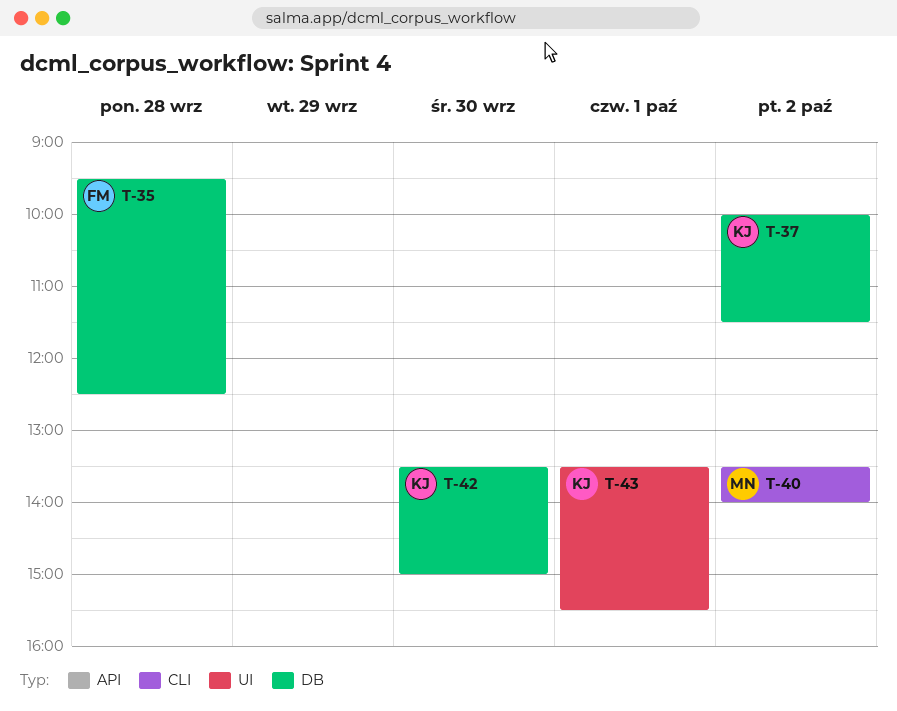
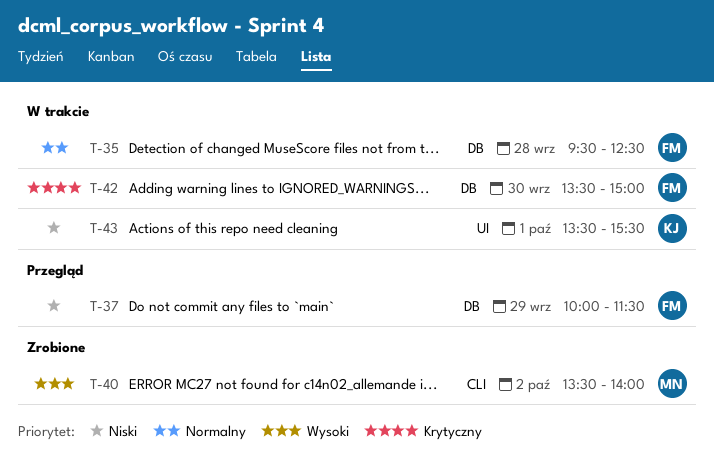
T-37, owner: KJ -> FM
T-37, day: Oct 2 -> Sep 29
T-42, owner: KJ -> FM

